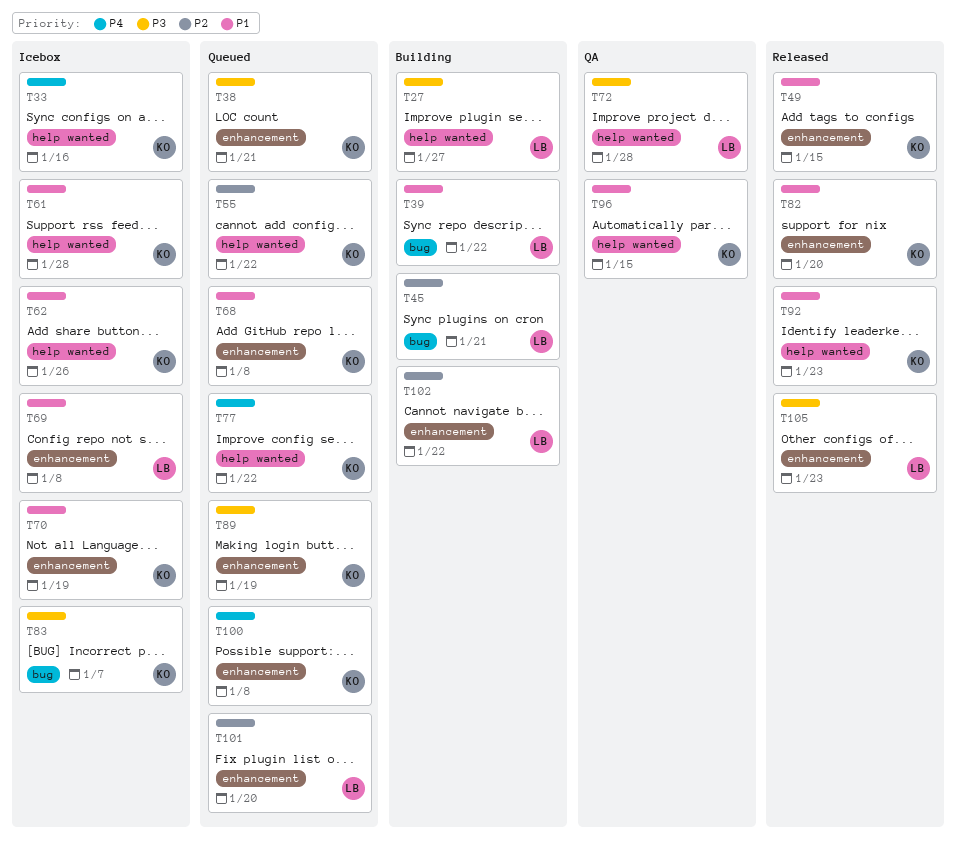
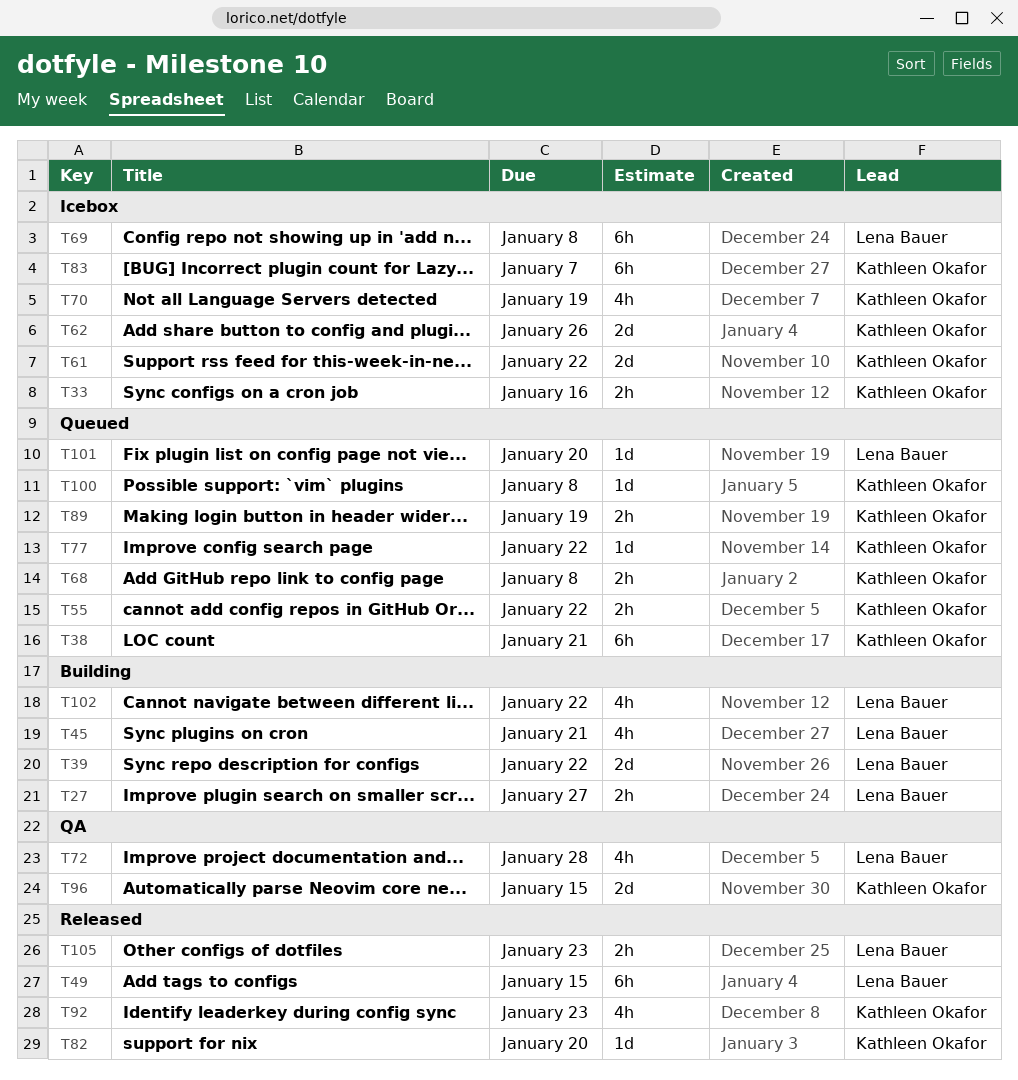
T49, owner: Kathleen Okafor -> Lena Bauer
T61, due: Jan 28 -> Jan 22

